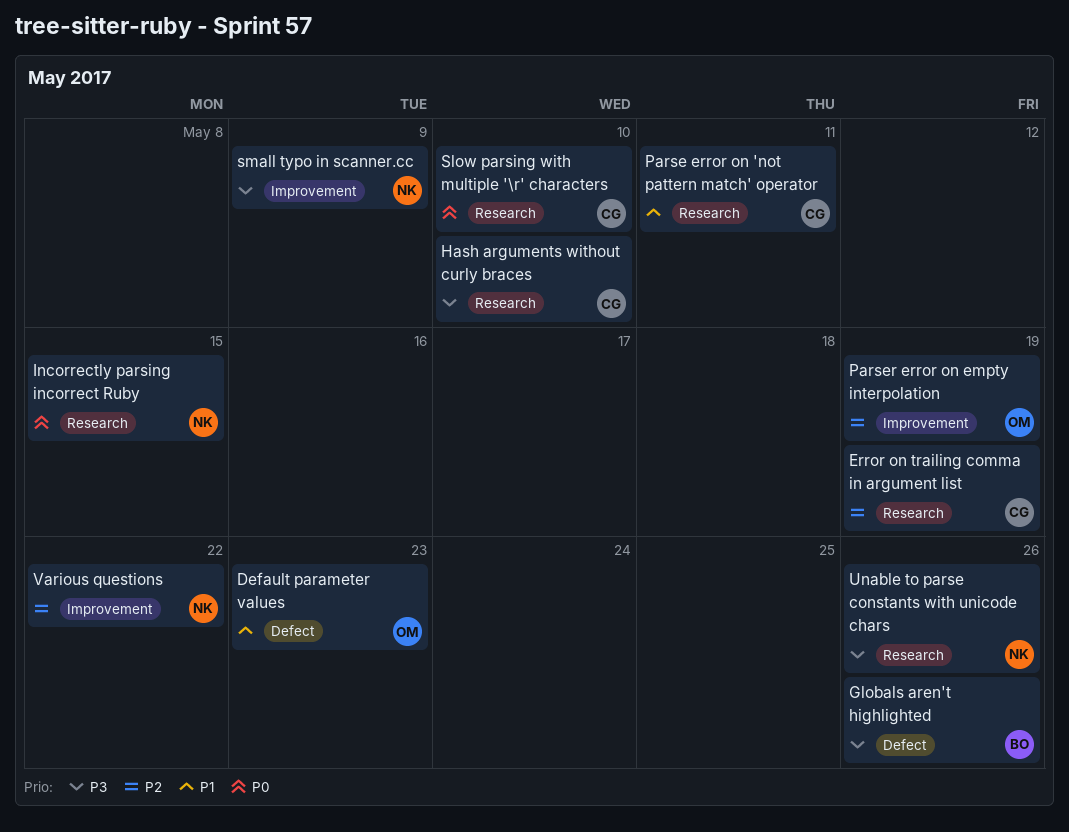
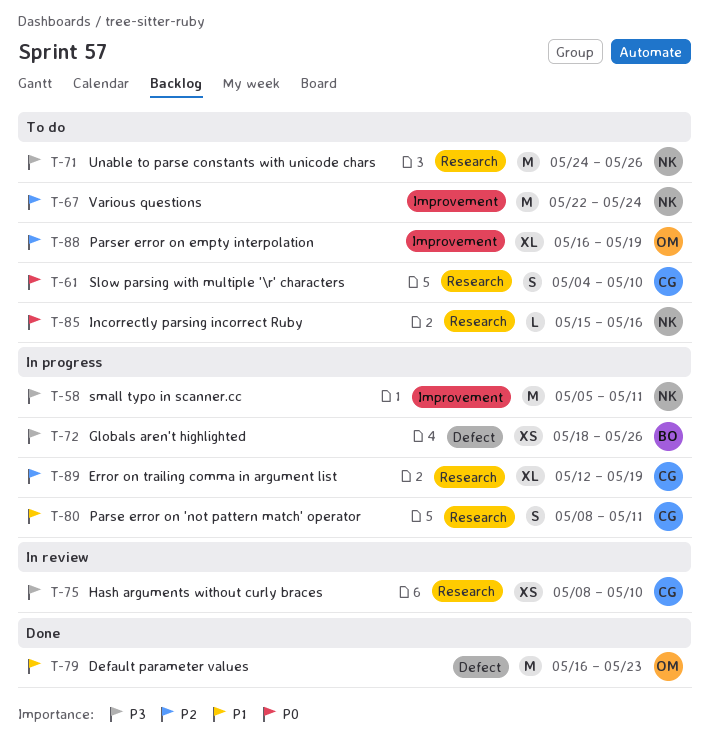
Incorrectly parsing incorrect Ruby, due: May 15 -> May 16
small typo in scanner.cc, due: May 9 -> May 11
Various questions, due: May 22 -> May 24

